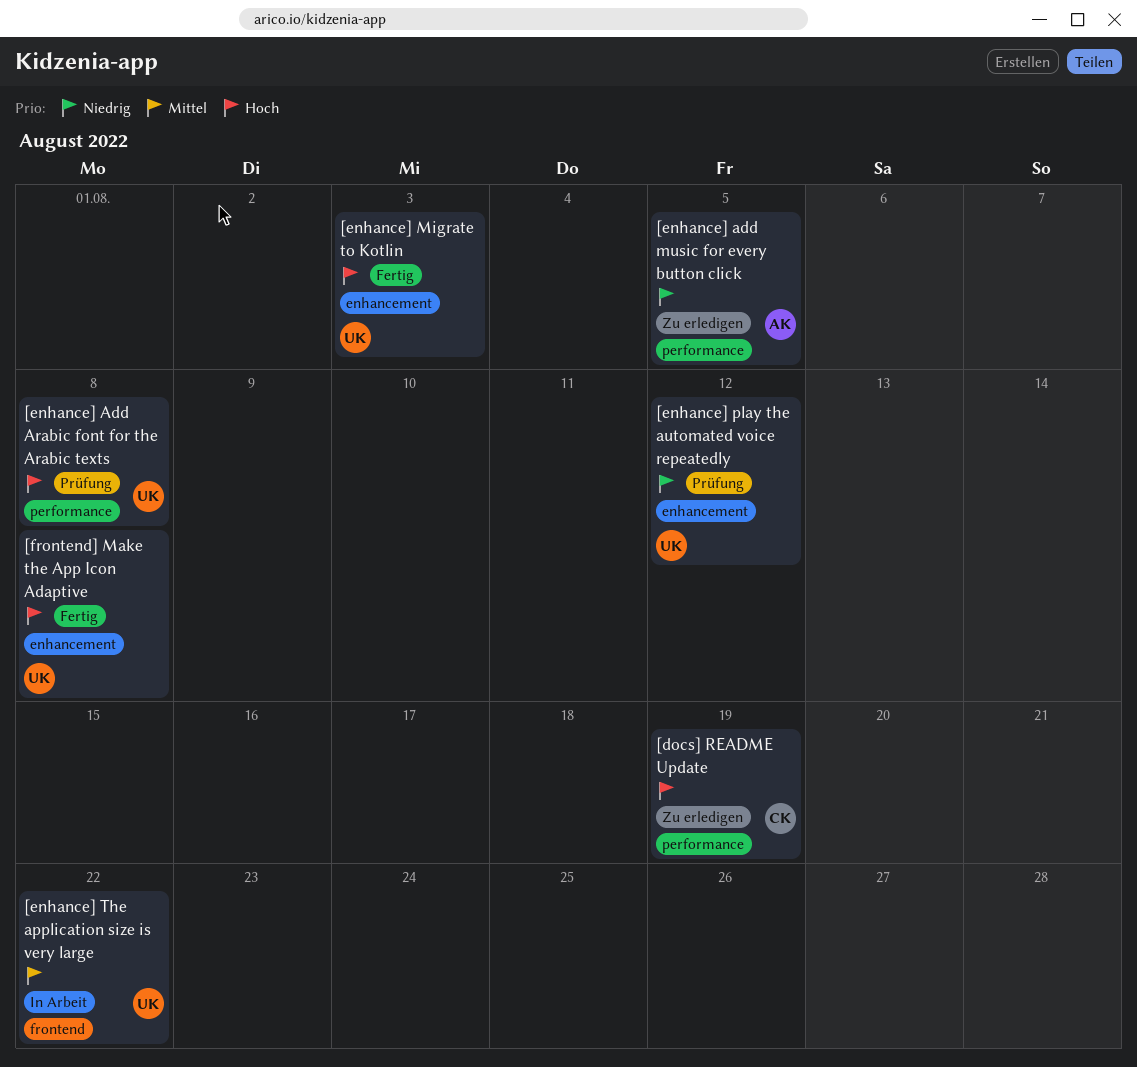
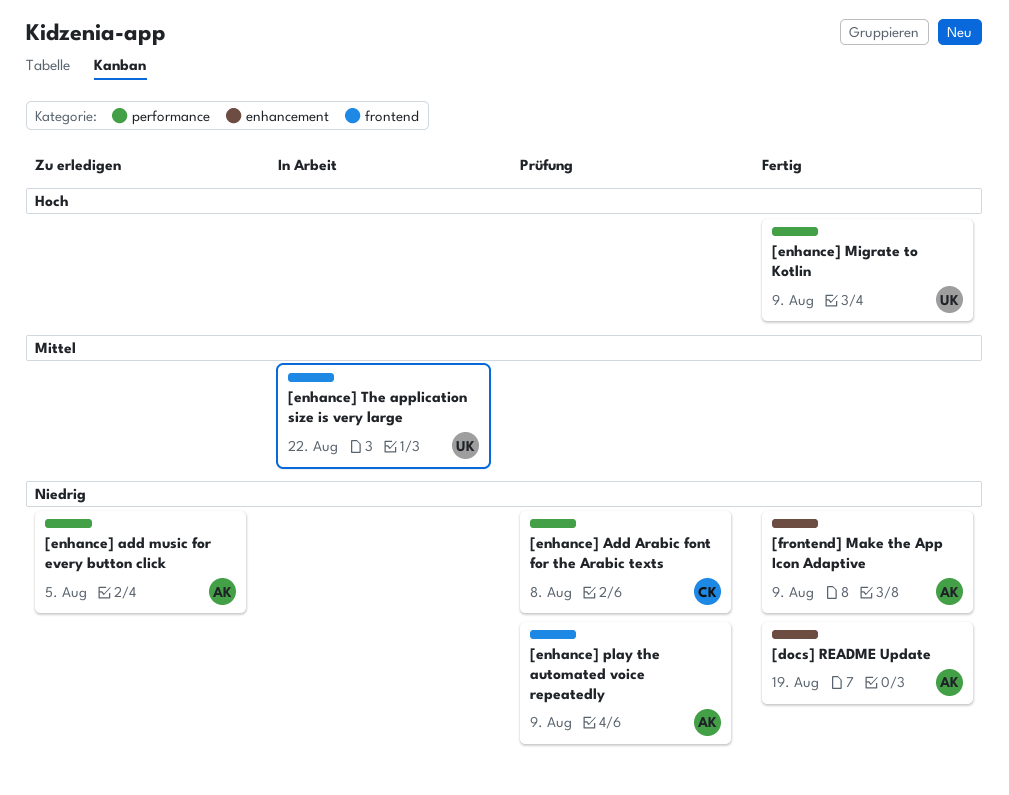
[docs] README Update, status: Zu erledigen -> Fertig
[docs] README Update, owner: CK -> AK
[docs] README Update, priority: Hoch -> Niedrig
[docs] README Update, label: performance -> enhancement
[enhance] Add Arabic font for the Arabic texts, owner: UK -> CK
[enhance] Add Arabic font for the Arabic texts, priority: Hoch -> Niedrig
[enhance] Migrate to Kotlin, label: enhancement -> performance
[enhance] Migrate to Kotlin, due: Aug 3 -> Aug 9
[enhance] play the automated voice repeatedly, owner: UK -> AK
[enhance] play the automated voice repeatedly, label: enhancement -> frontend
[enhance] play the automated voice repeatedly, due: Aug 12 -> Aug 9
[frontend] Make the App Icon Adaptive, owner: UK -> AK
[frontend] Make the App Icon Adaptive, priority: Hoch -> Niedrig
[frontend] Make the App Icon Adaptive, due: Aug 8 -> Aug 9

